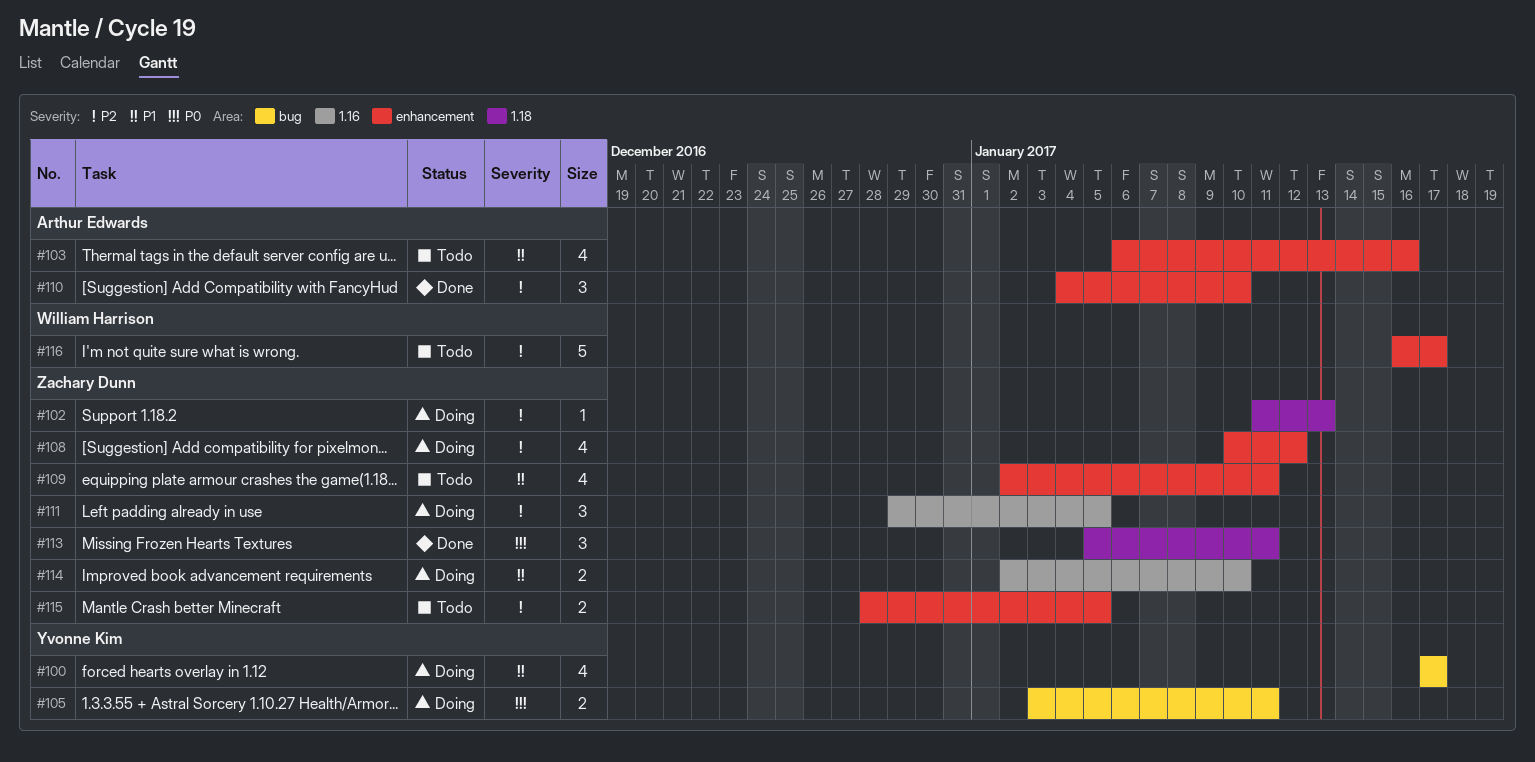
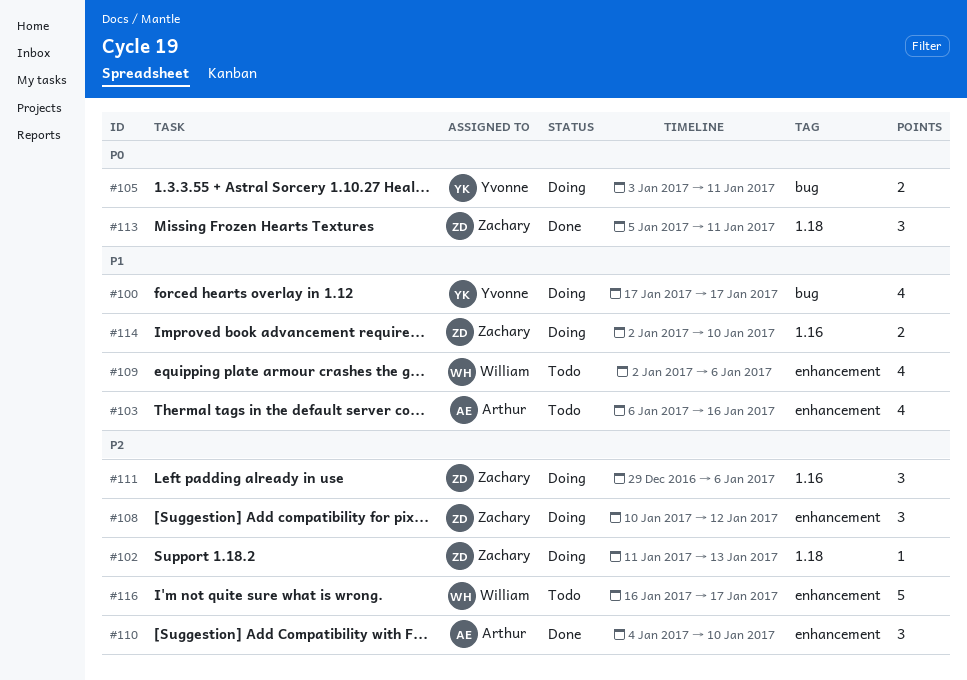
#108, estimate: 4 -> 3
#109, owner: Zachary Dunn -> William Harrison
#109, due: Jan 11 -> Jan 6
#111, due: Jan 5 -> Jan 6
#115: present -> none

